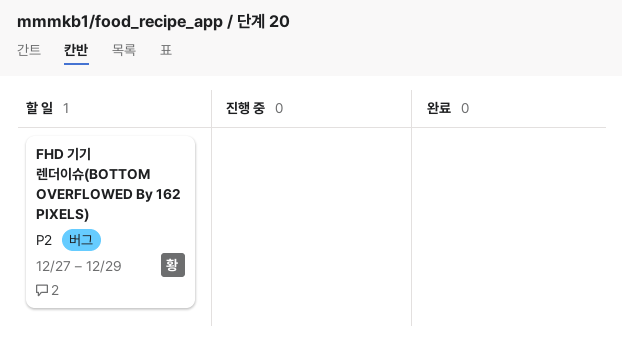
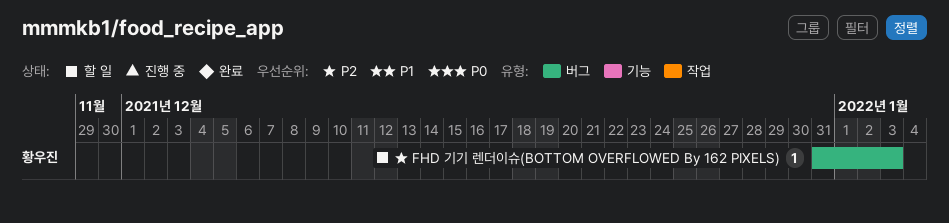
FHD 기기 렌더이슈(BOTTOM OVERFLOWED By 162 PIXELS), start: Dec 27 -> Dec 31
FHD 기기 렌더이슈(BOTTOM OVERFLOWED By 162 PIXELS), due: Dec 29 -> Jan 3

